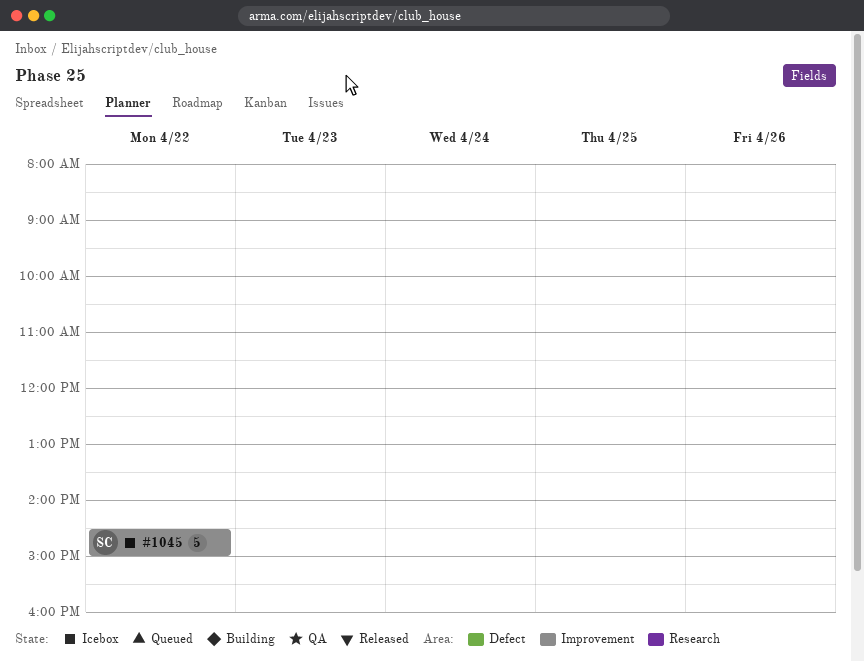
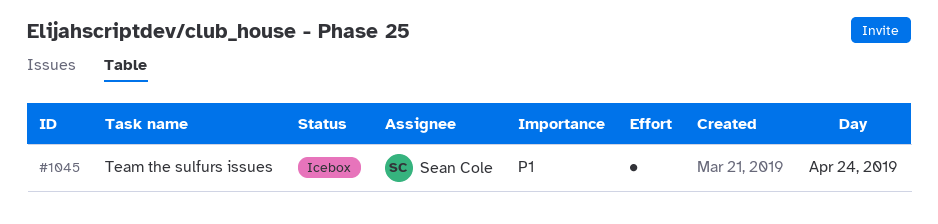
#1045, estimate: 5 -> 1
#1045, day: Apr 22 -> Apr 24

